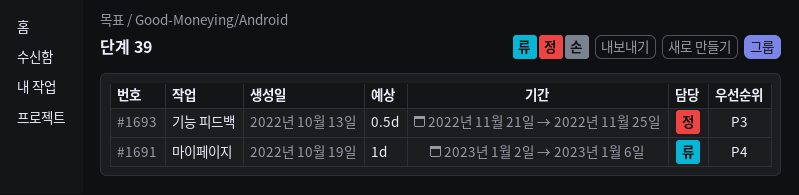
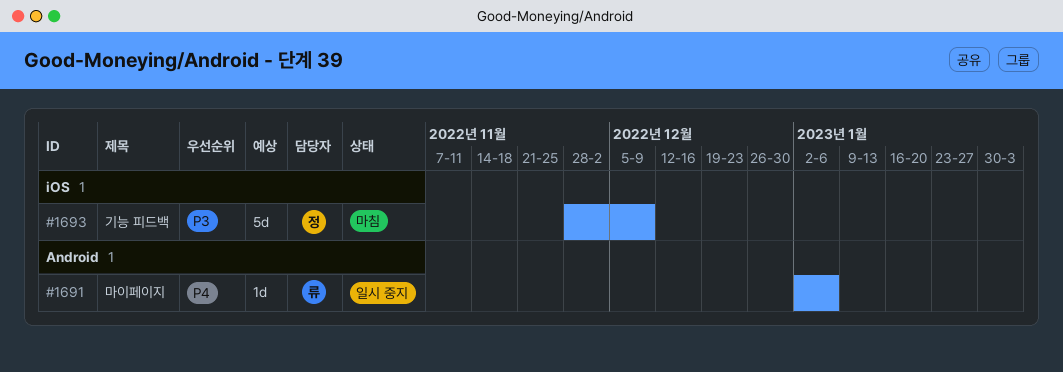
#1693, estimate: 0.5d -> 5d
#1693, start: Nov 21 -> Nov 28
#1693, due: Nov 25 -> Dec 9

